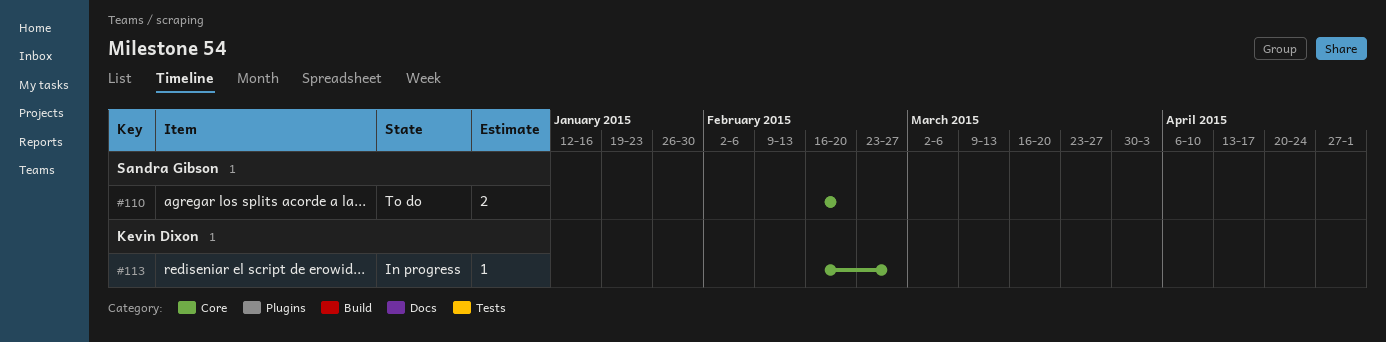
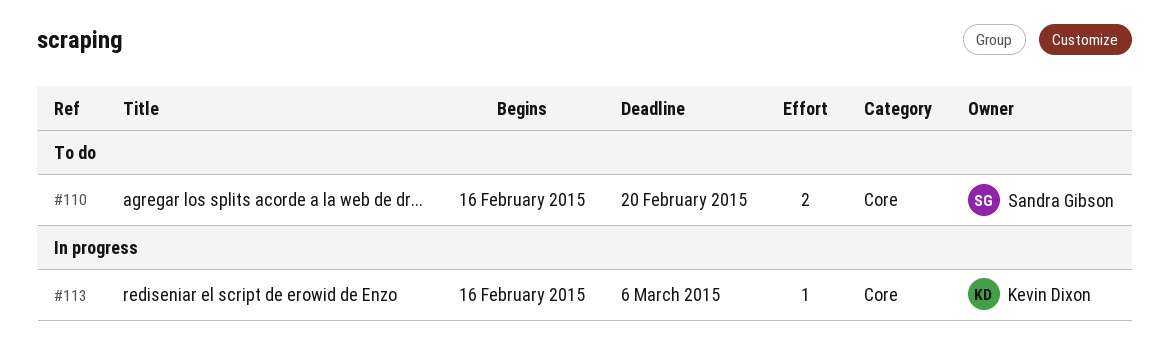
#113, due: Feb 27 -> Mar 6

